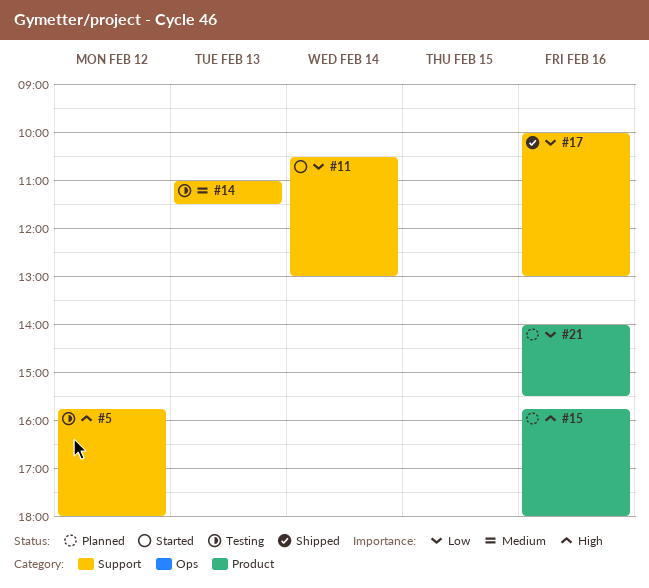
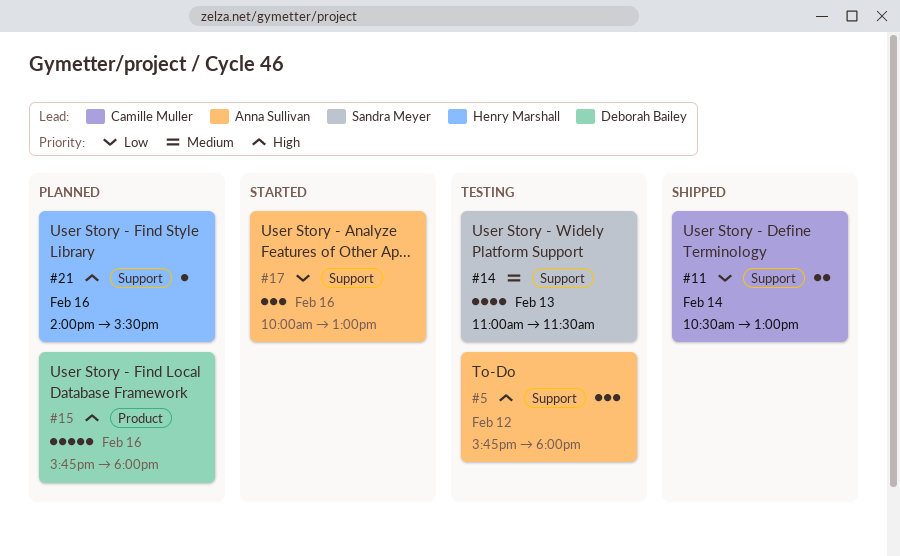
#11, status: Started -> Shipped
#17, status: Shipped -> Started
#21, priority: Low -> High
#21, label: Product -> Support

